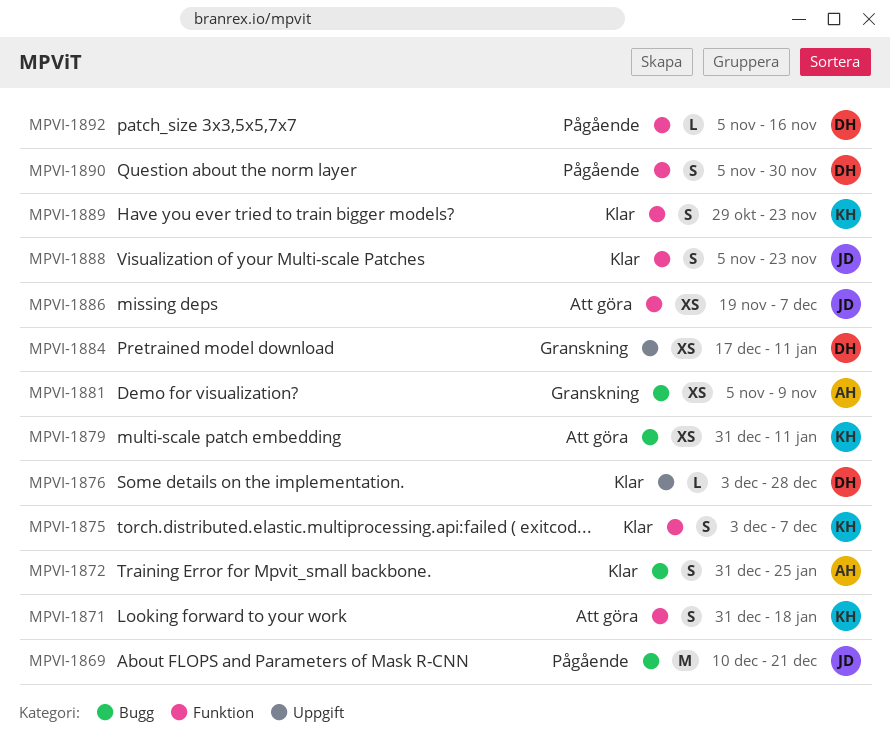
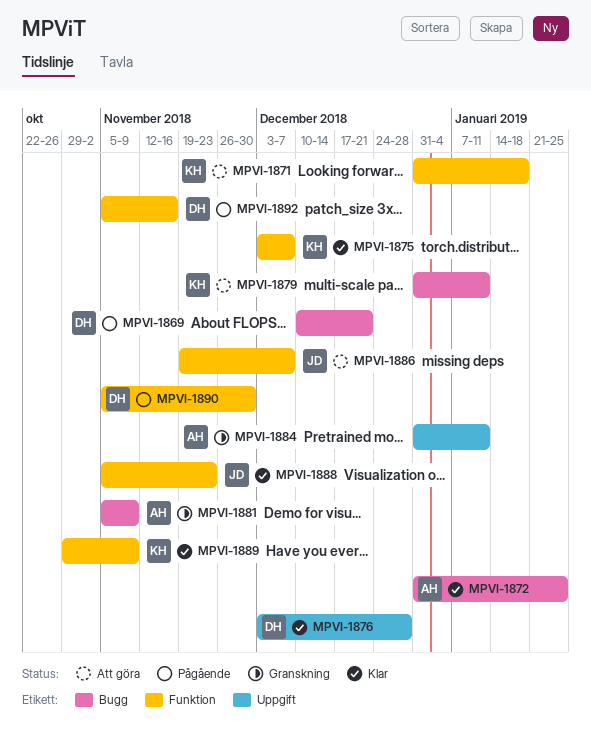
MPVI-1869, owner: JD -> DH
MPVI-1884, owner: DH -> AH
MPVI-1884, start: Dec 17 -> Dec 31
MPVI-1889, due: Nov 23 -> Nov 9

